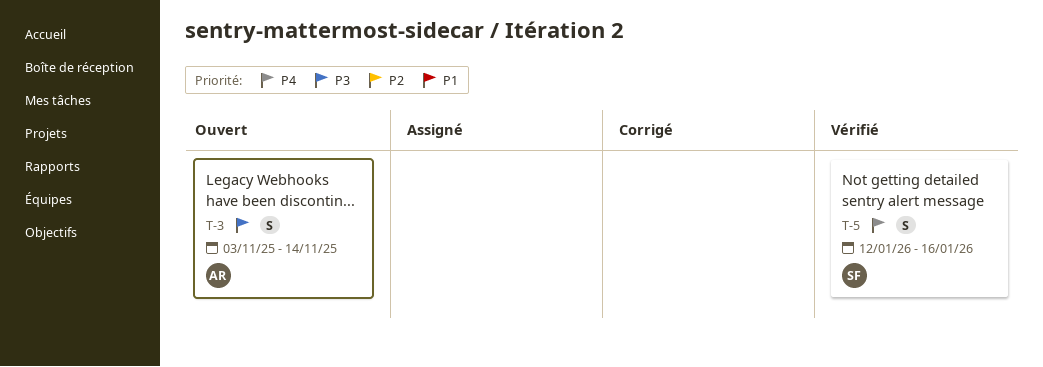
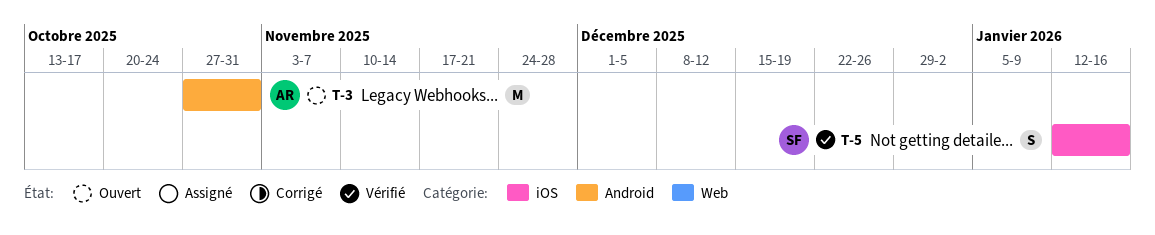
T-3, estimate: S -> M
T-3, start: Nov 3 -> Oct 27
T-3, due: Nov 14 -> Oct 31

